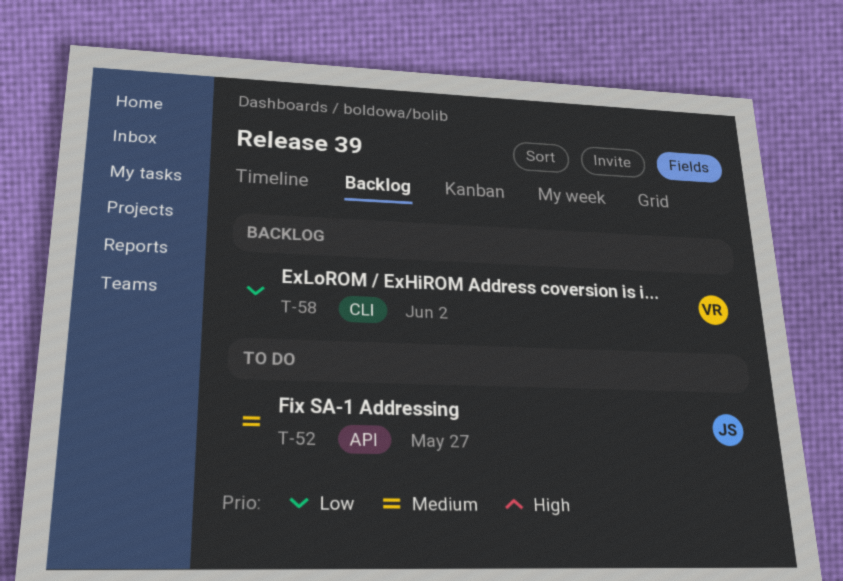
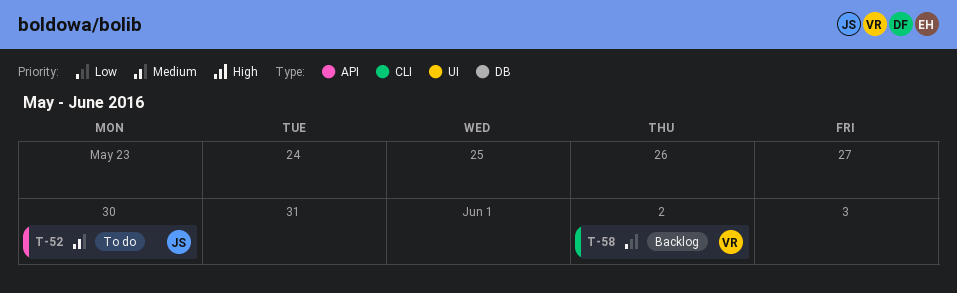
T-52, due: May 27 -> May 30

